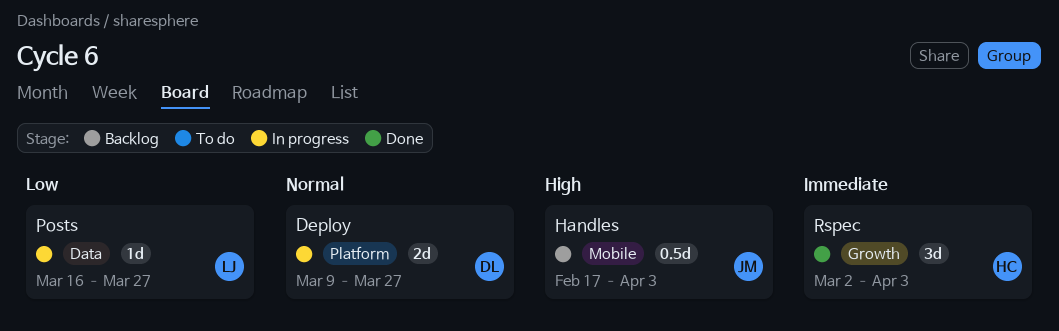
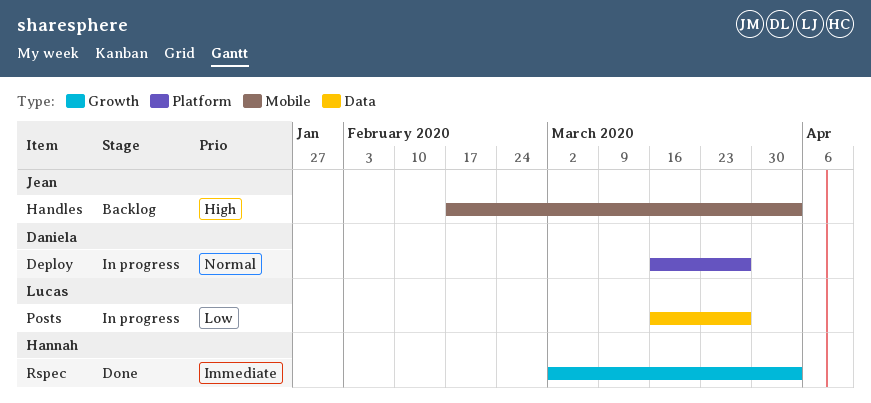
Deploy, start: Mar 9 -> Mar 16

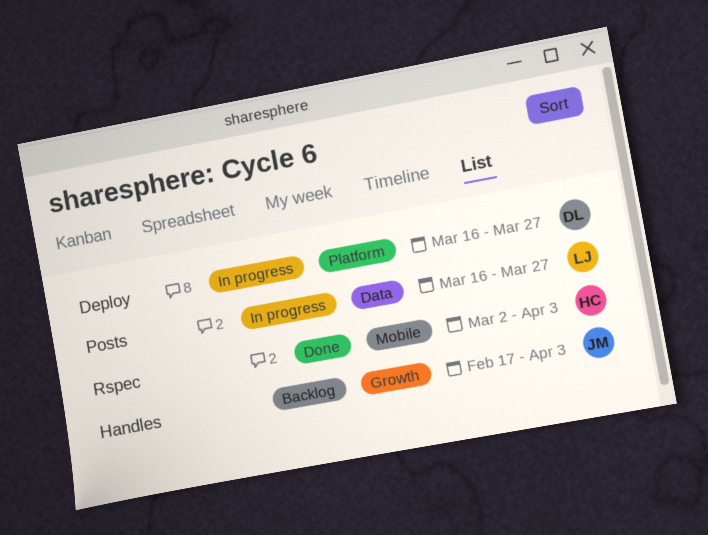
Handles, label: Mobile -> Growth
Rspec, label: Growth -> Mobile

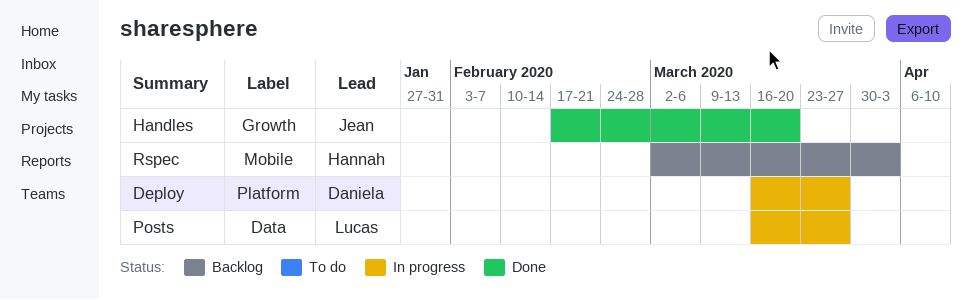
Handles, status: Backlog -> Done
Handles, due: Apr 3 -> Mar 20
Rspec, status: Done -> Backlog

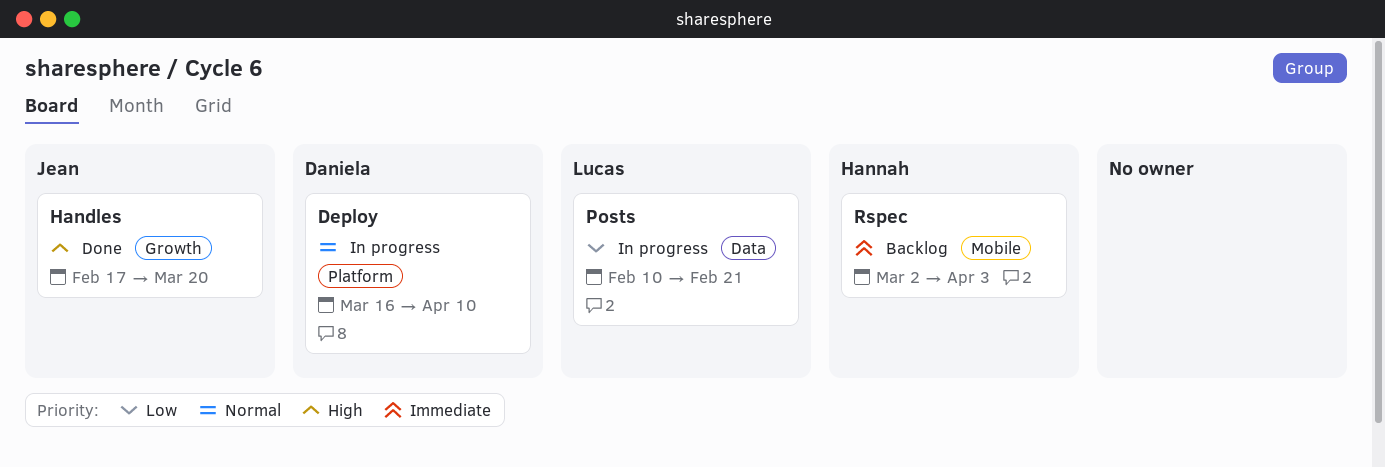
Deploy, due: Mar 27 -> Apr 10
Posts, start: Mar 16 -> Feb 10
Posts, due: Mar 27 -> Feb 21

